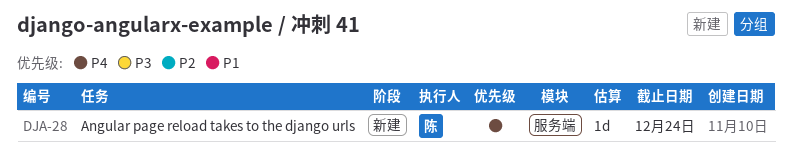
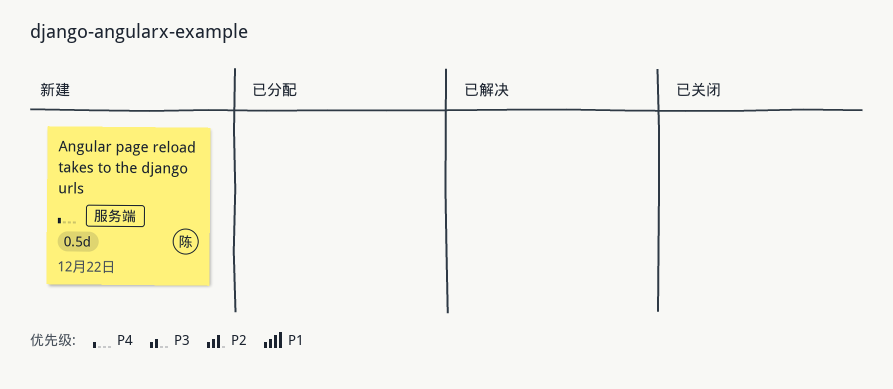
Angular page reload takes to the django urls, estimate: 1d -> 0.5d
Angular page reload takes to the django urls, due: Dec 24 -> Dec 22

